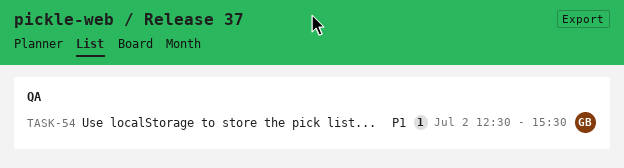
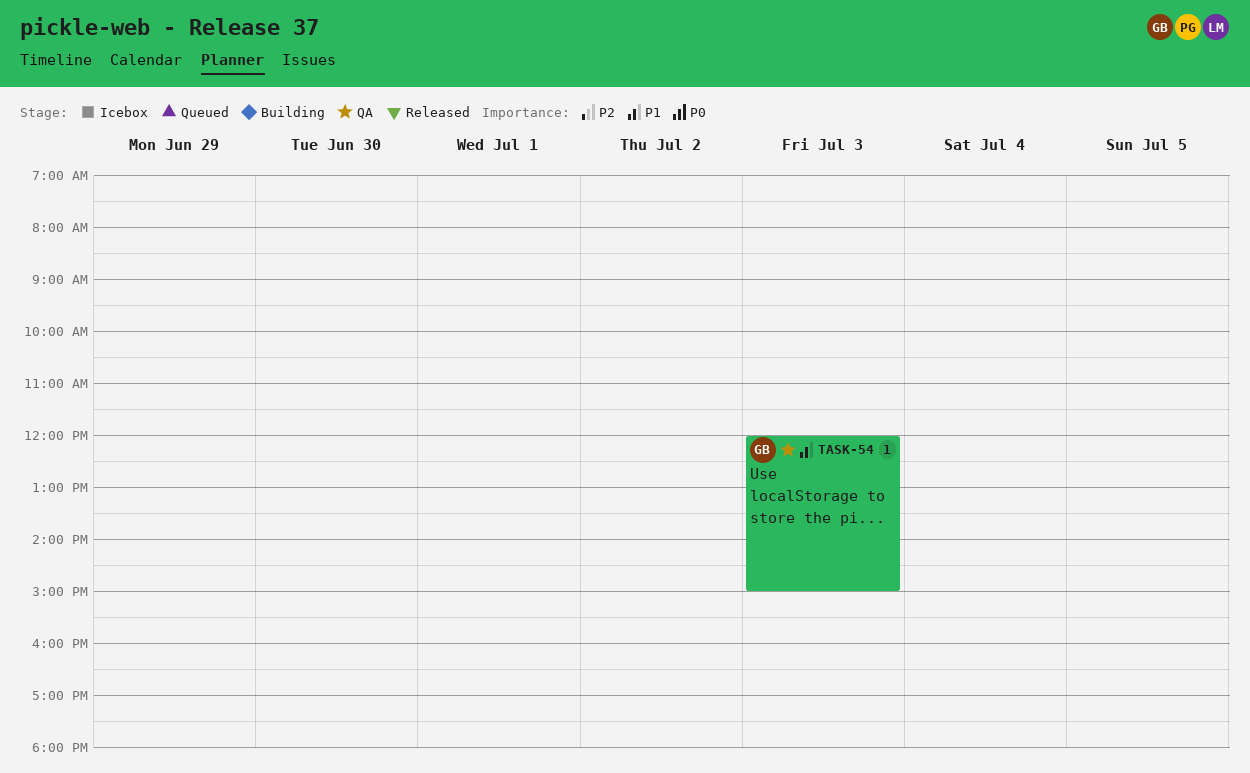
TASK-54, day: Jul 2 -> Jul 3
TASK-54, begins: 12:30 -> 12:00
TASK-54, ends: 15:30 -> 15:00

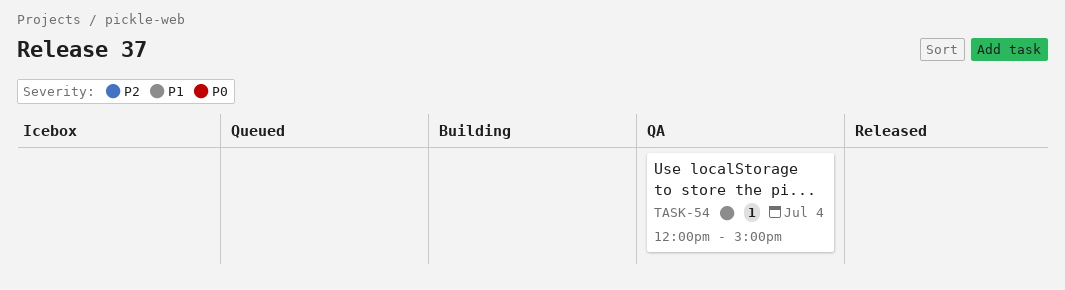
TASK-54, day: Jul 3 -> Jul 4

